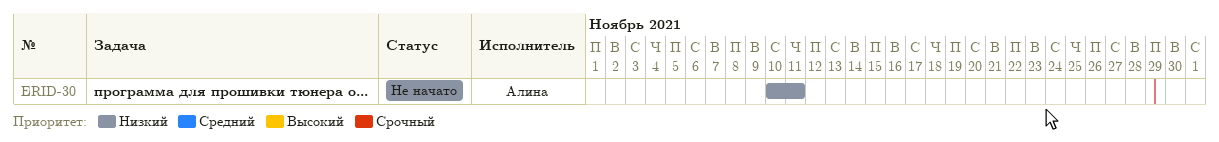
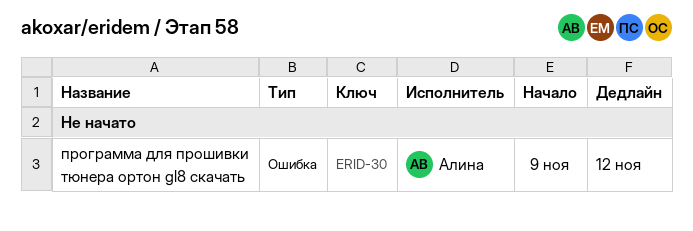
ERID-30, start: Nov 10 -> Nov 9
ERID-30, due: Nov 11 -> Nov 12

